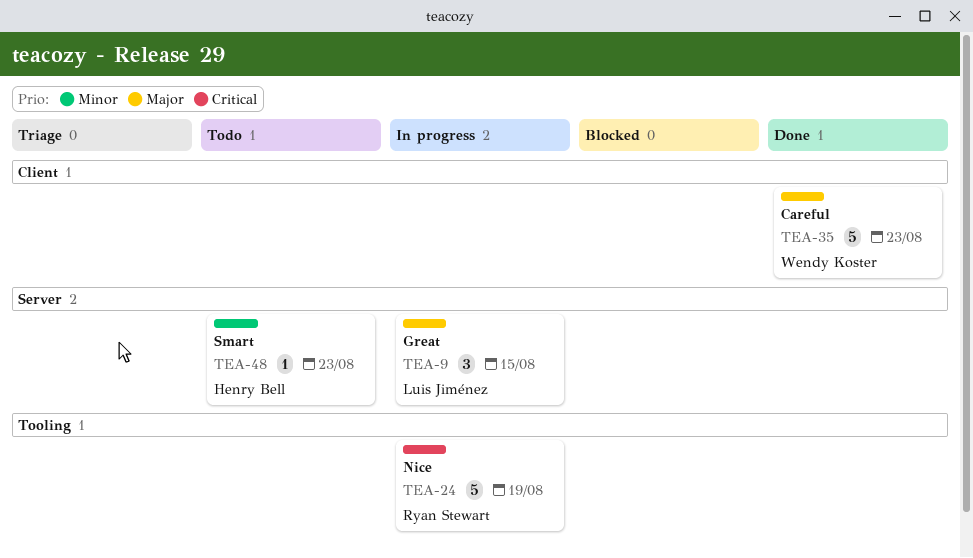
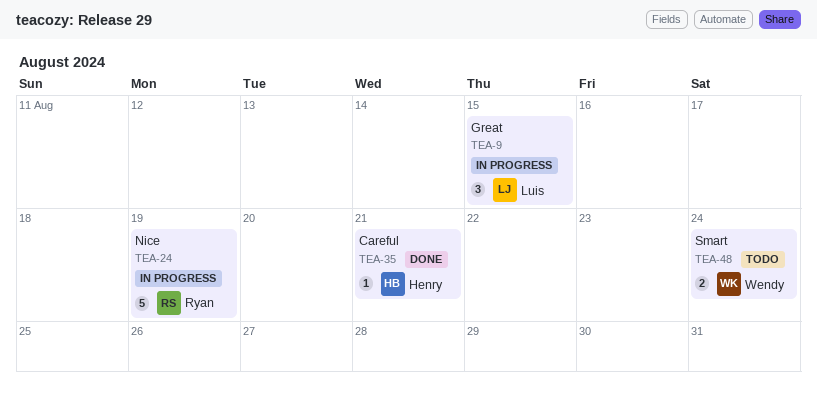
TEA-35, owner: Wendy Koster -> Henry Bell
TEA-35, estimate: 5 -> 1
TEA-35, due: Aug 23 -> Aug 21
TEA-48, owner: Henry Bell -> Wendy Koster
TEA-48, estimate: 1 -> 2
TEA-48, due: Aug 23 -> Aug 24

